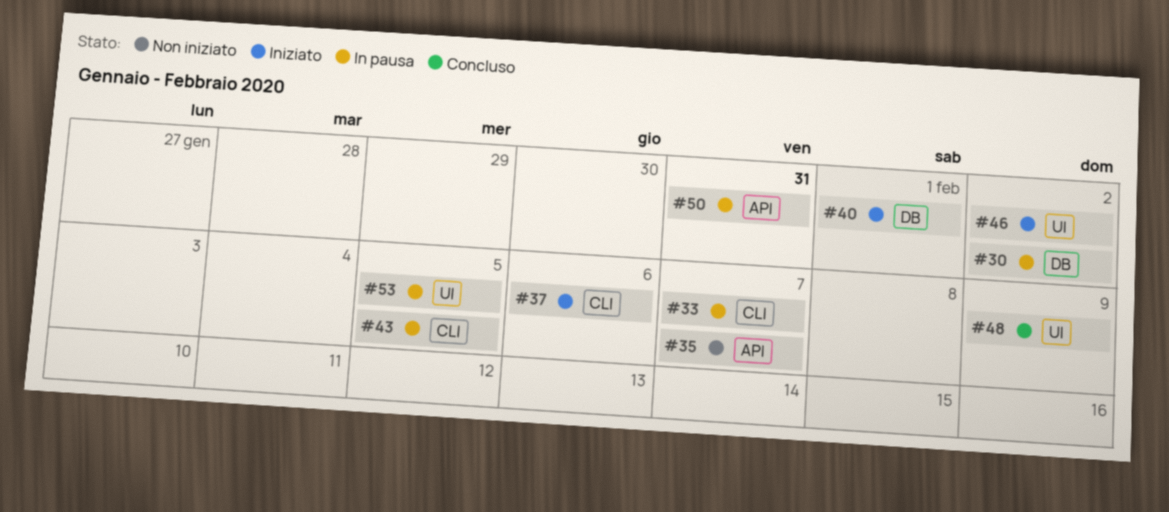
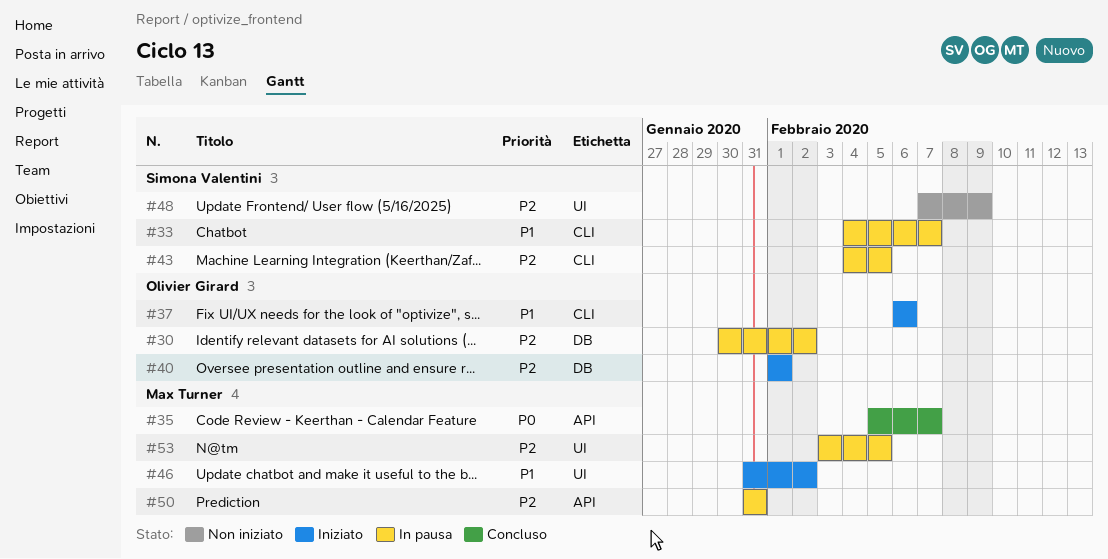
#35, status: Non iniziato -> Concluso
#48, status: Concluso -> Non iniziato

